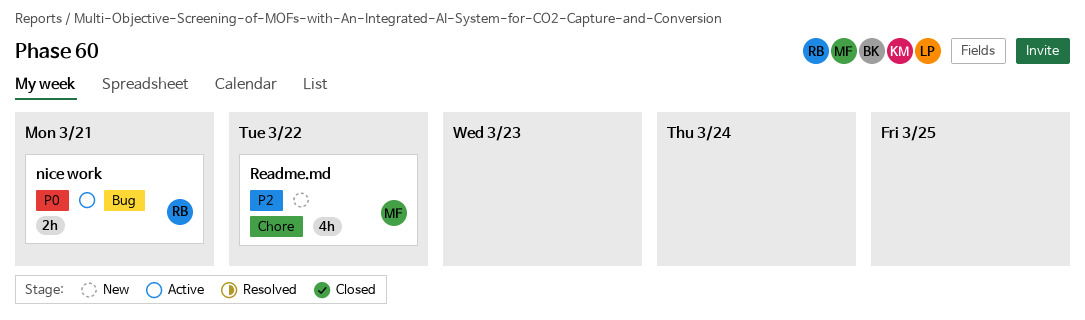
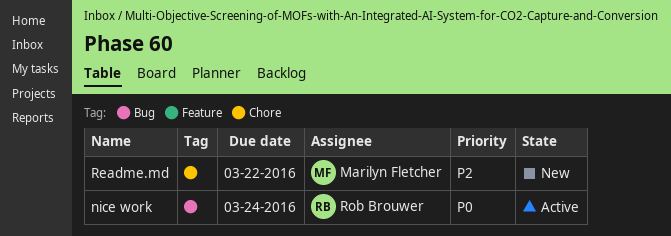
nice work, due: Mar 21 -> Mar 24

